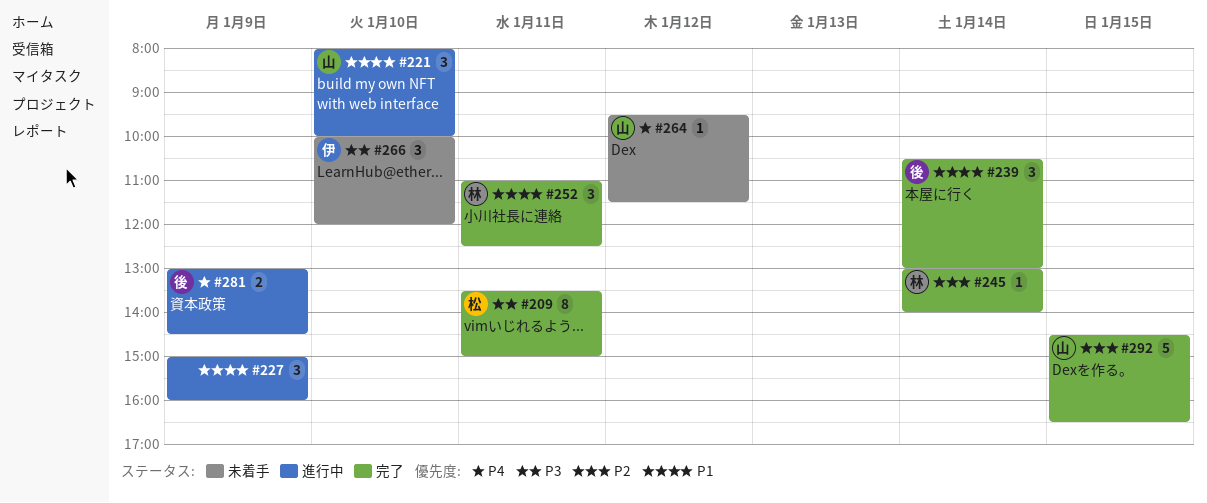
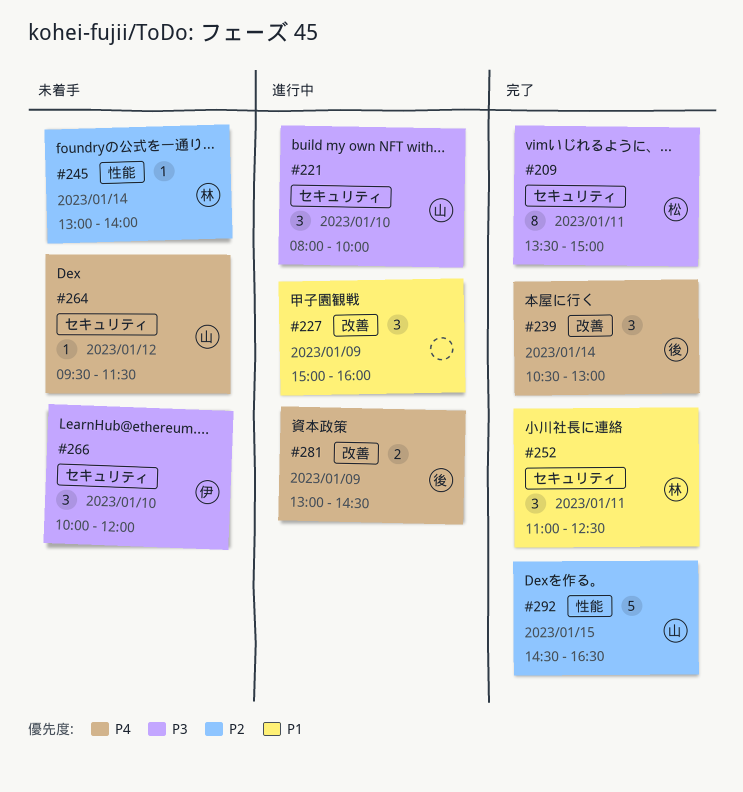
#221, priority: P1 -> P3
#239, priority: P1 -> P4
#245, status: 完了 -> 未着手

